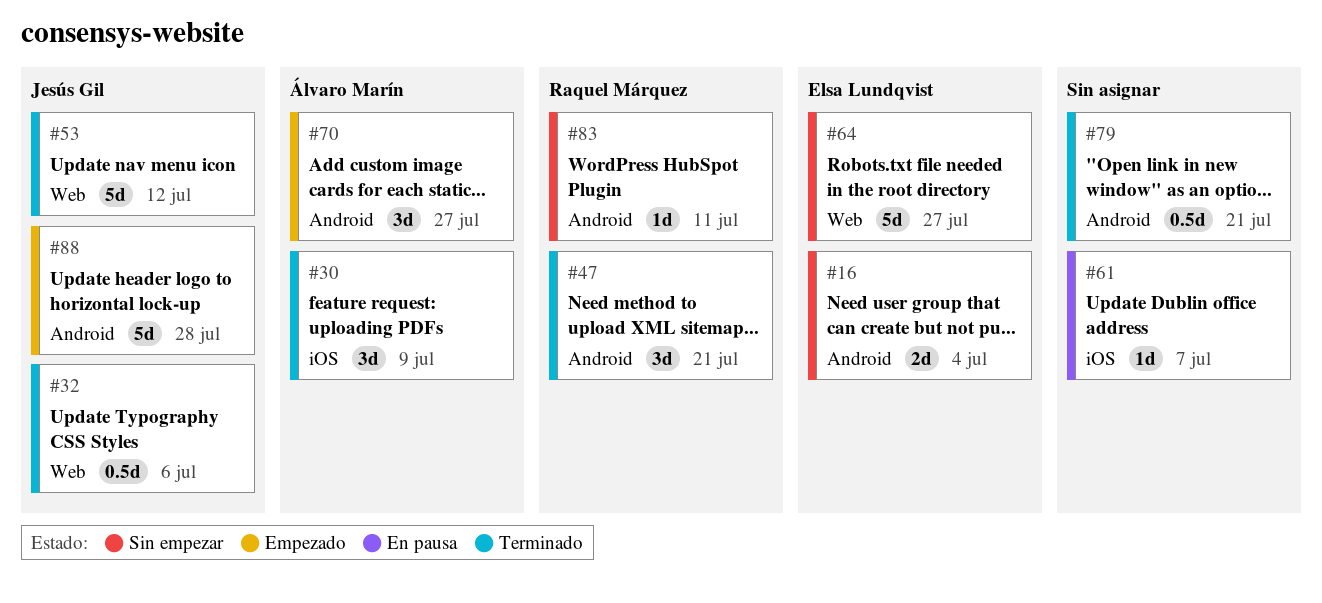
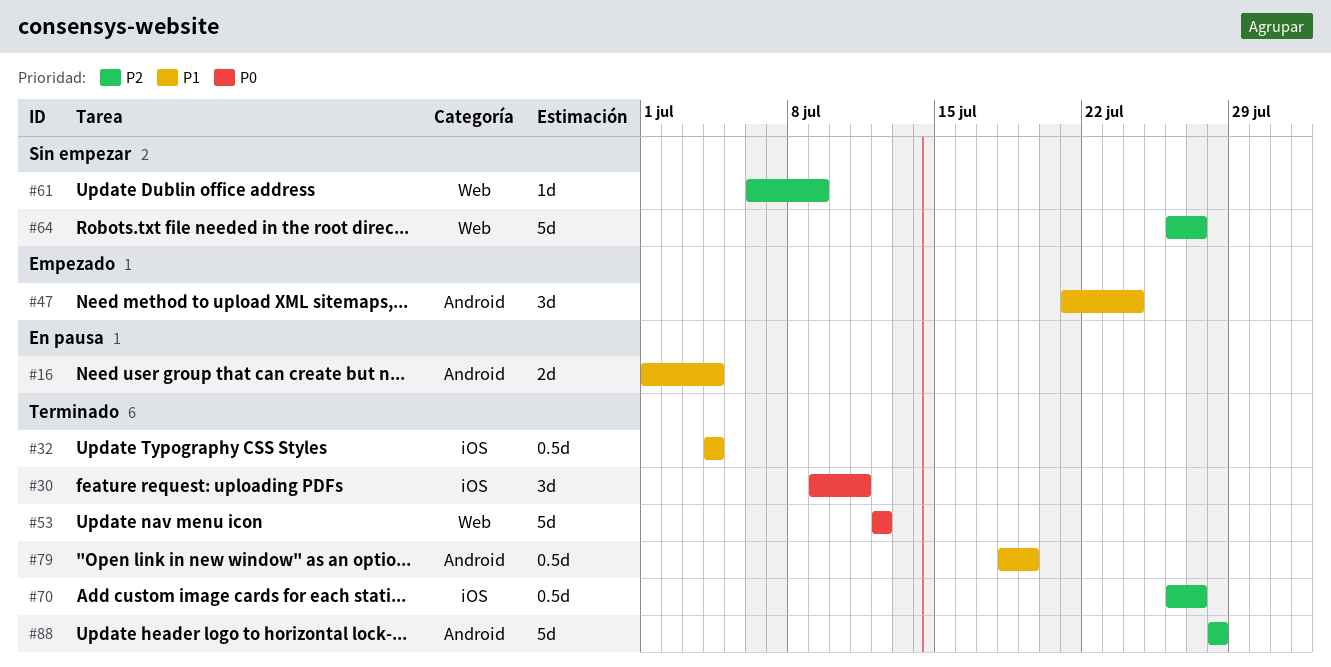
#16, status: Sin empezar -> En pausa
#30, due: Jul 9 -> Jul 11
#32, label: Web -> iOS
#32, due: Jul 6 -> Jul 4
#47, status: Terminado -> Empezado
#47, due: Jul 21 -> Jul 24
#61, status: En pausa -> Sin empezar
#61, label: iOS -> Web
#61, due: Jul 7 -> Jul 9
#70, status: Empezado -> Terminado
#70, label: Android -> iOS
#70, estimate: 3d -> 0.5d
#79, due: Jul 21 -> Jul 19
#83: present -> none
#88, status: Empezado -> Terminado

